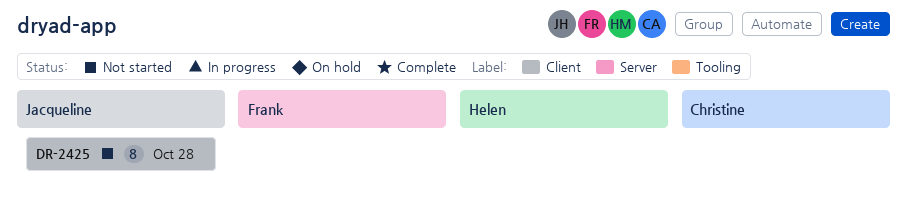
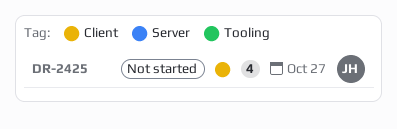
DR-2425, estimate: 8 -> 4
DR-2425, due: Oct 28 -> Oct 27

